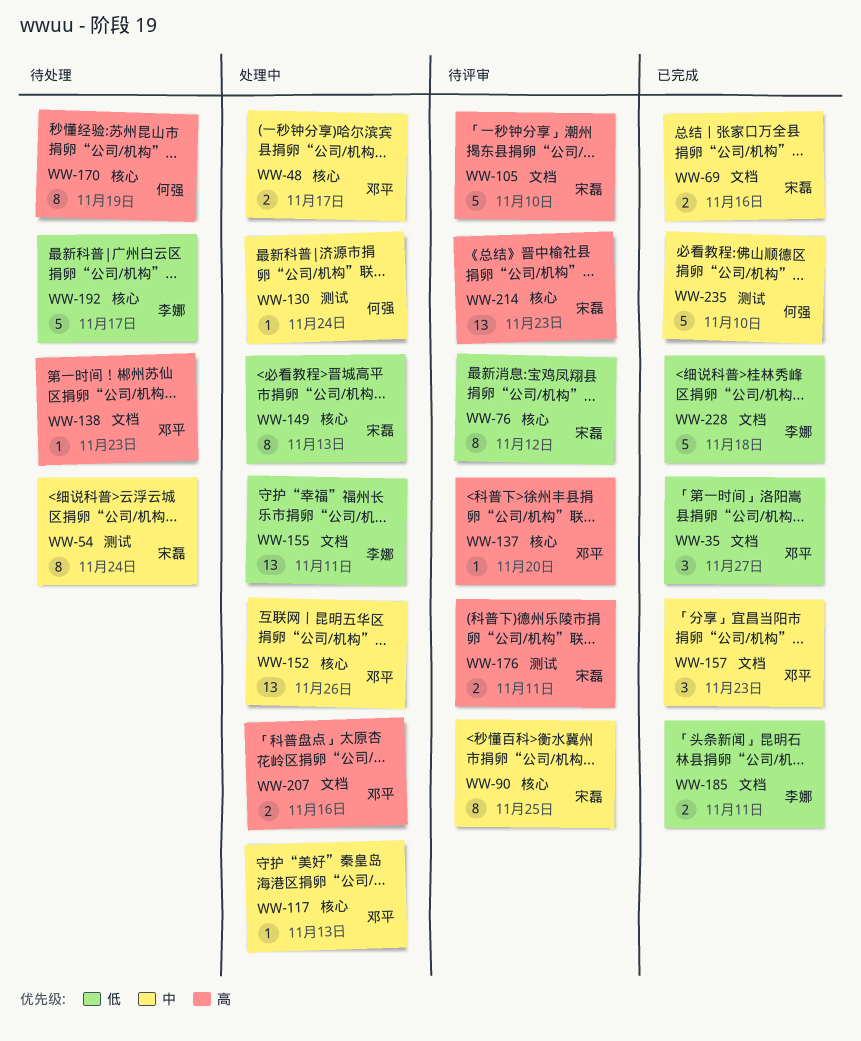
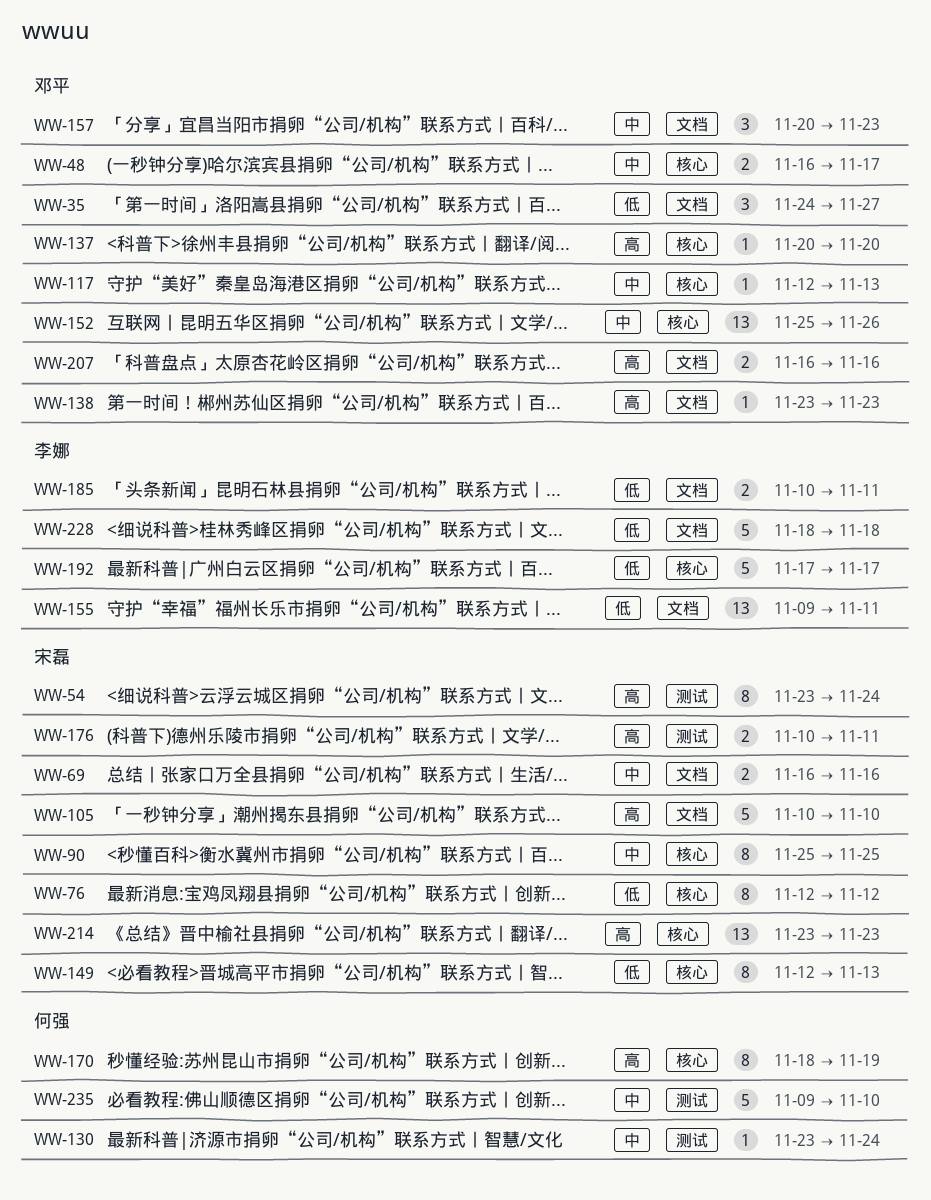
WW-54, priority: 中 -> 高

